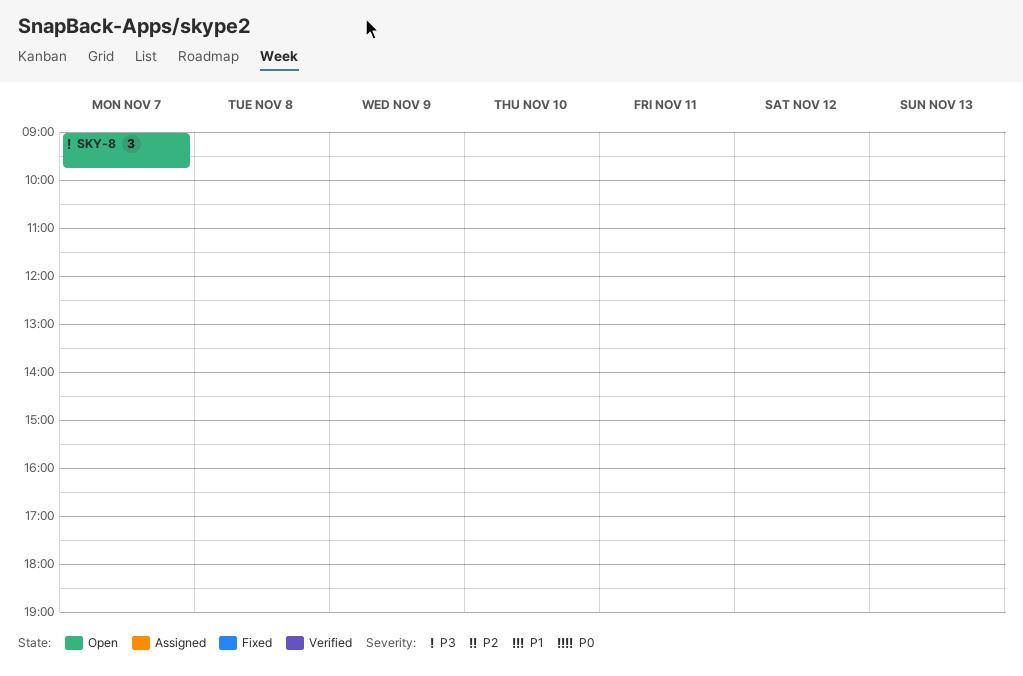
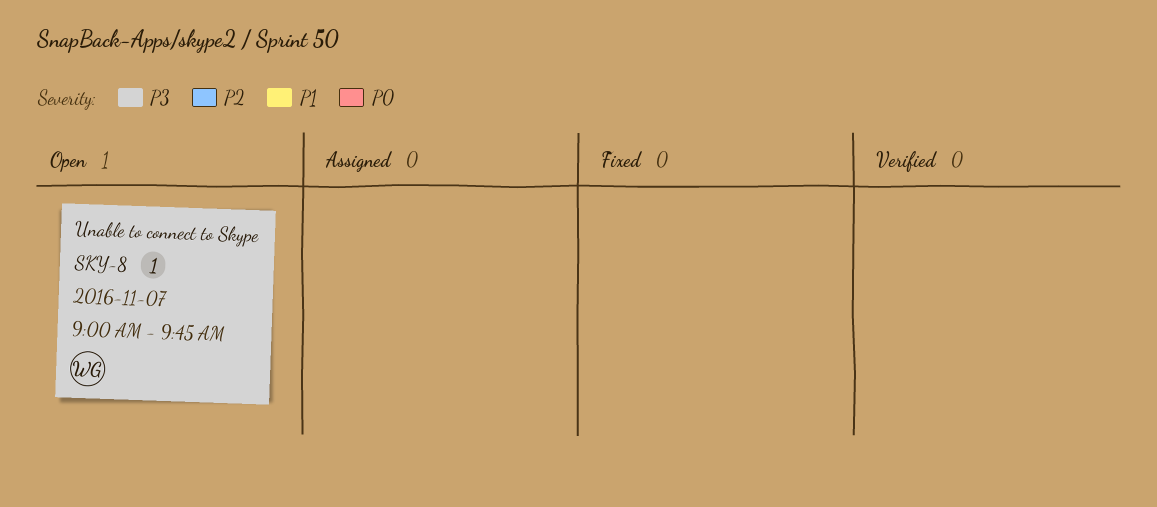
SKY-8, estimate: 3 -> 1

